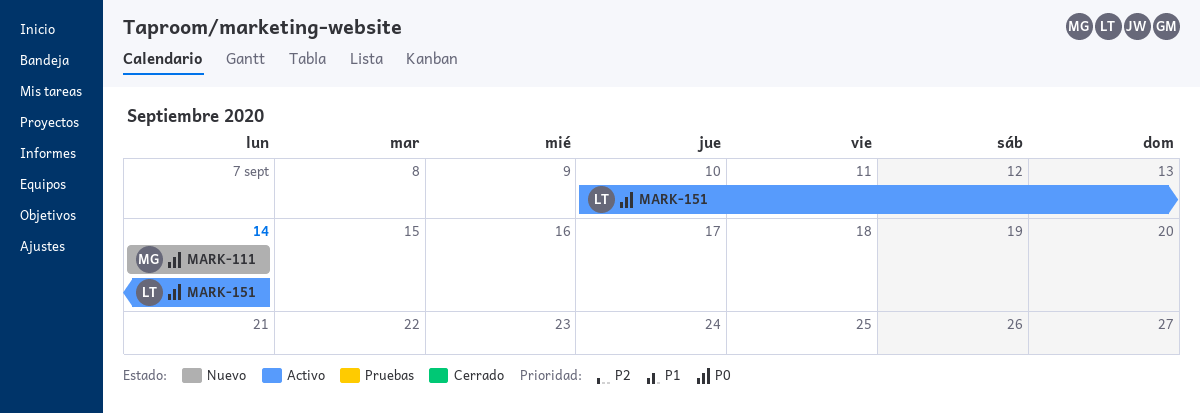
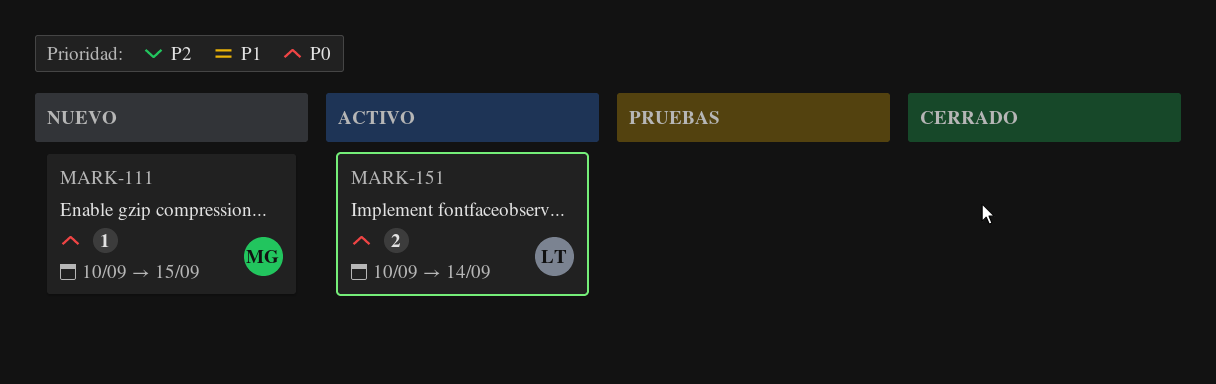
MARK-111, start: Sep 14 -> Sep 10
MARK-111, due: Sep 14 -> Sep 15

